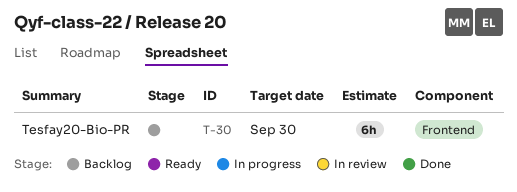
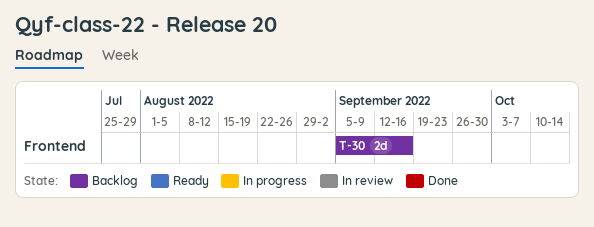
T-30, estimate: 6h -> 2d
T-30, due: Sep 30 -> Sep 16

